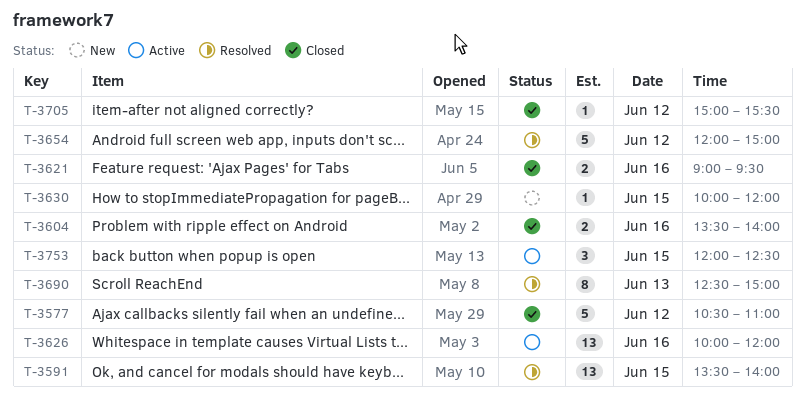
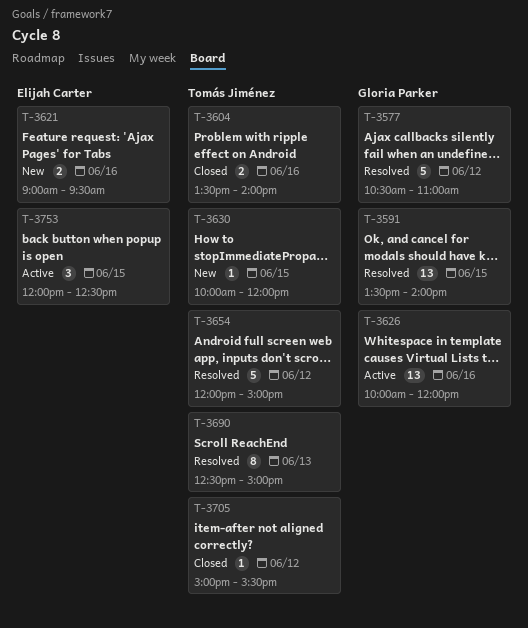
T-3577, status: Closed -> Resolved
T-3621, status: Closed -> New

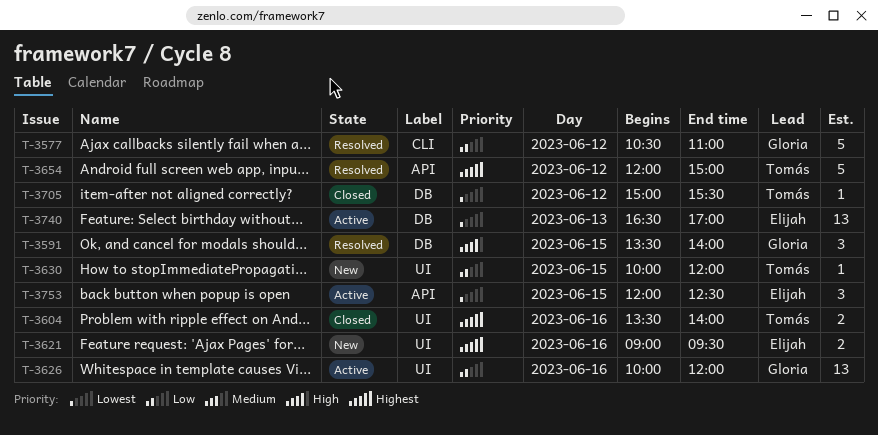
T-3591, estimate: 13 -> 3
T-3690: present -> none
T-3740: none -> present

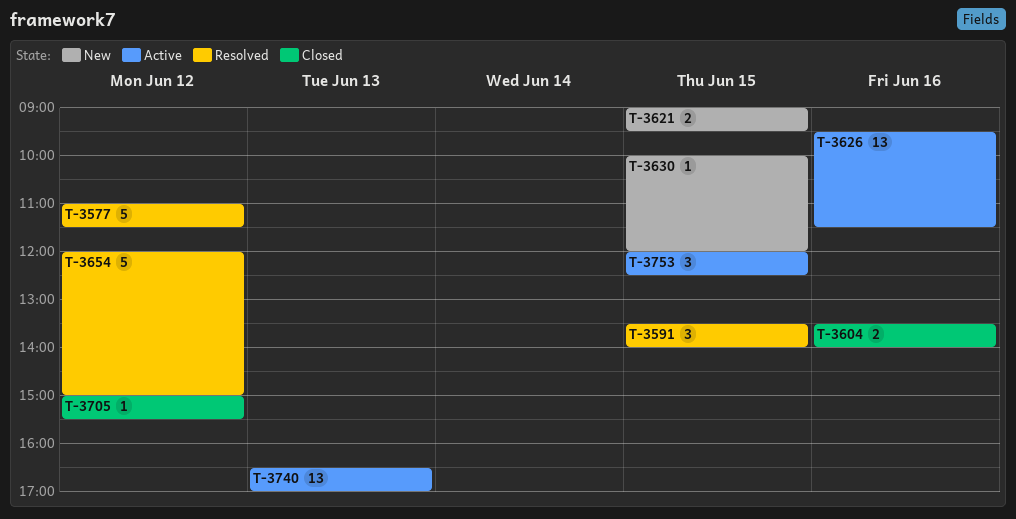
T-3577, begins: 10:30 -> 11:00
T-3577, ends: 11:00 -> 11:30
T-3621, day: Jun 16 -> Jun 15
T-3626, begins: 10:00 -> 09:30
T-3626, ends: 12:00 -> 11:30

